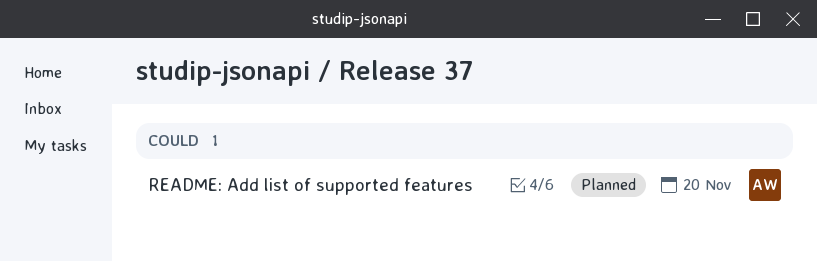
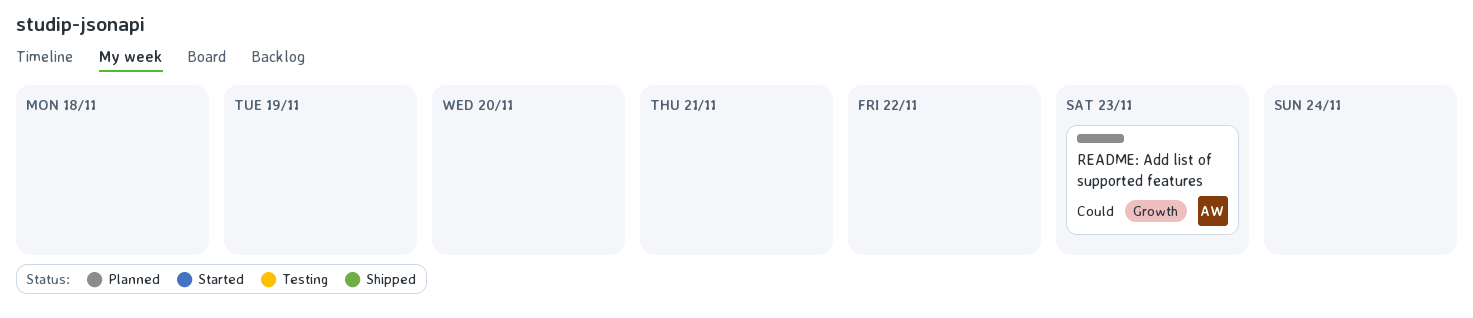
README: Add list of supported features, due: Nov 20 -> Nov 23

